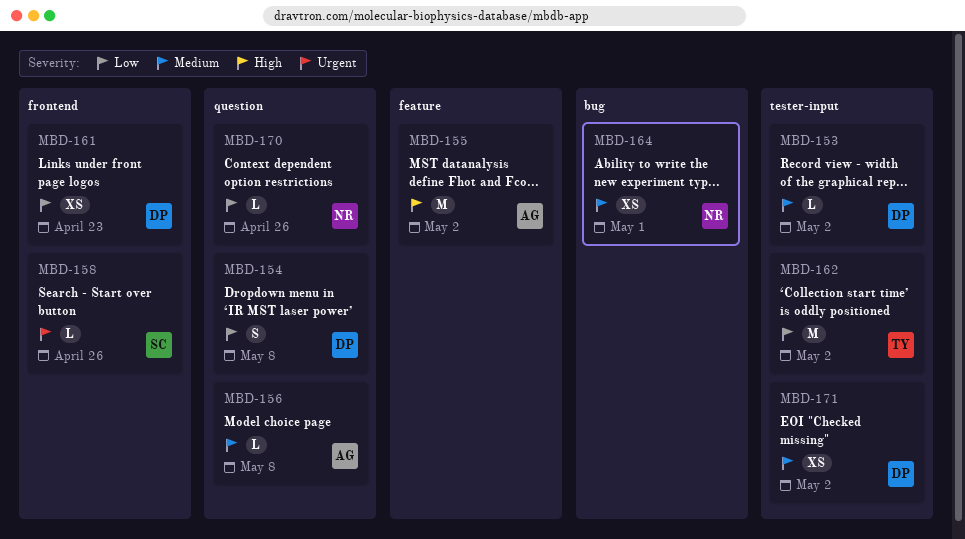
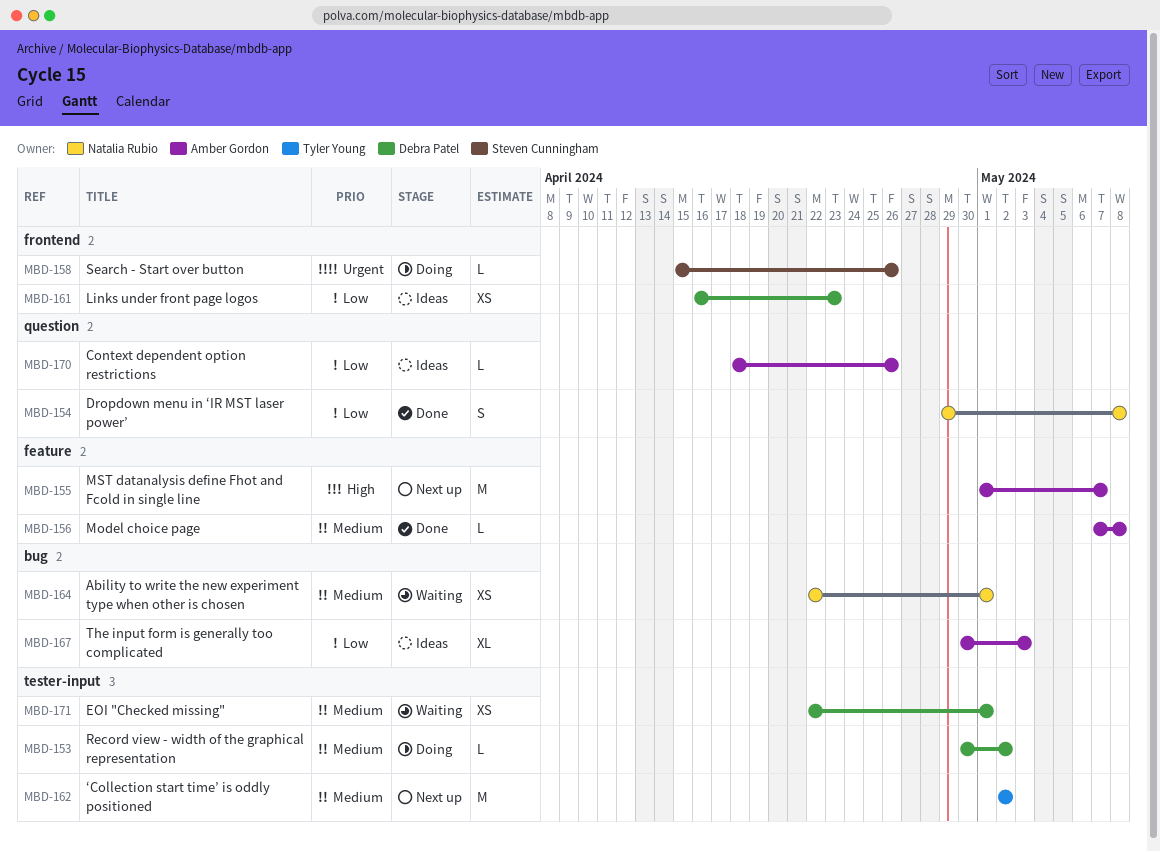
MBD-154, owner: Debra Patel -> Natalia Rubio
MBD-155, due: May 2 -> May 7
MBD-156, label: question -> feature
MBD-162, priority: Low -> Medium
MBD-167: none -> present
MBD-170, owner: Natalia Rubio -> Amber Gordon
MBD-171, due: May 2 -> May 1

